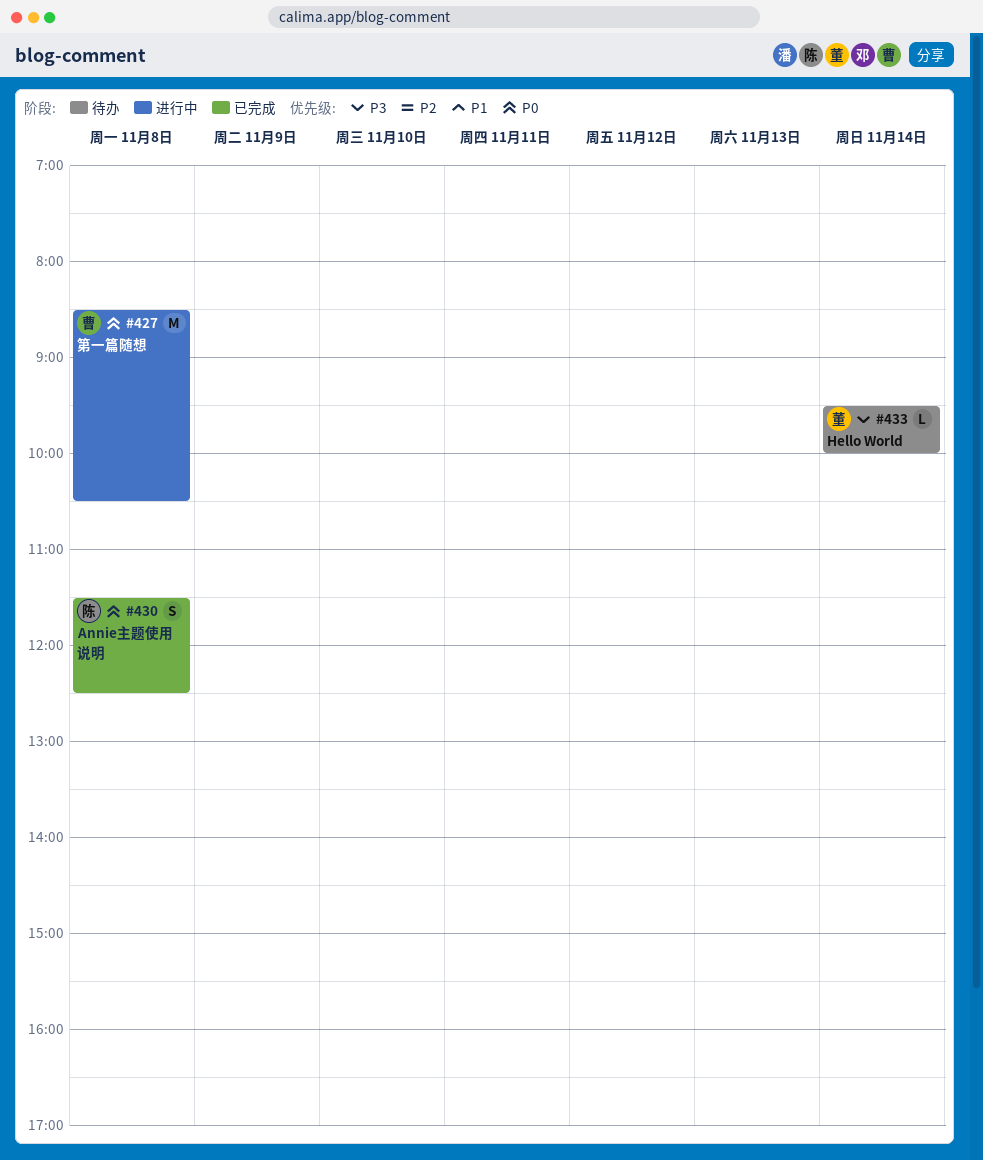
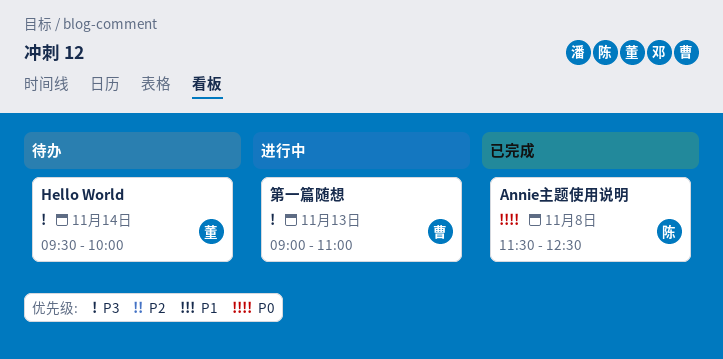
第一篇随想, priority: P0 -> P3
第一篇随想, day: Nov 8 -> Nov 13
第一篇随想, begins: 08:30 -> 09:00
第一篇随想, ends: 10:30 -> 11:00

